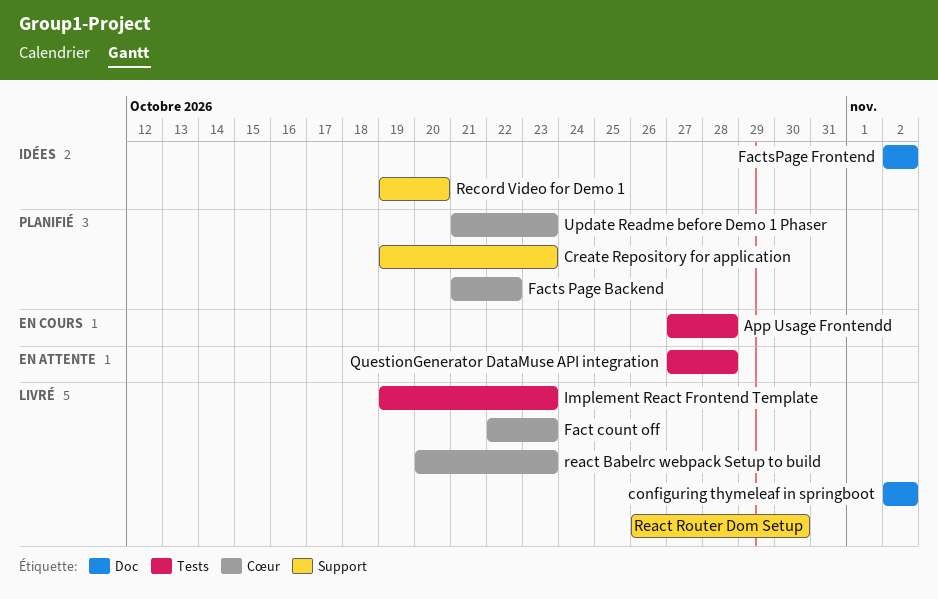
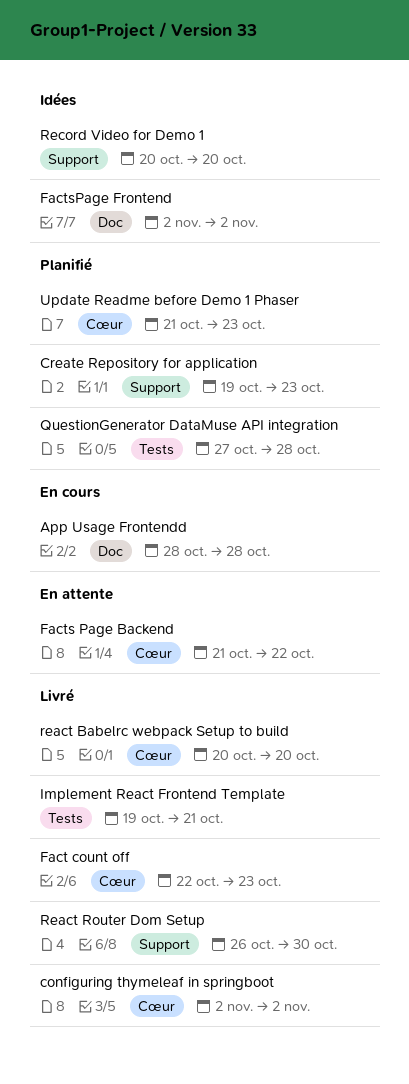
App Usage Frontendd, label: Tests -> Doc
App Usage Frontendd, start: Oct 27 -> Oct 28
configuring thymeleaf in springboot, label: Doc -> Cœur
Facts Page Backend, status: Planifié -> En attente
Implement React Frontend Template, due: Oct 23 -> Oct 21
QuestionGenerator DataMuse API integration, status: En attente -> Planifié
react Babelrc webpack Setup to build, due: Oct 23 -> Oct 20
Record Video for Demo 1, start: Oct 19 -> Oct 20

